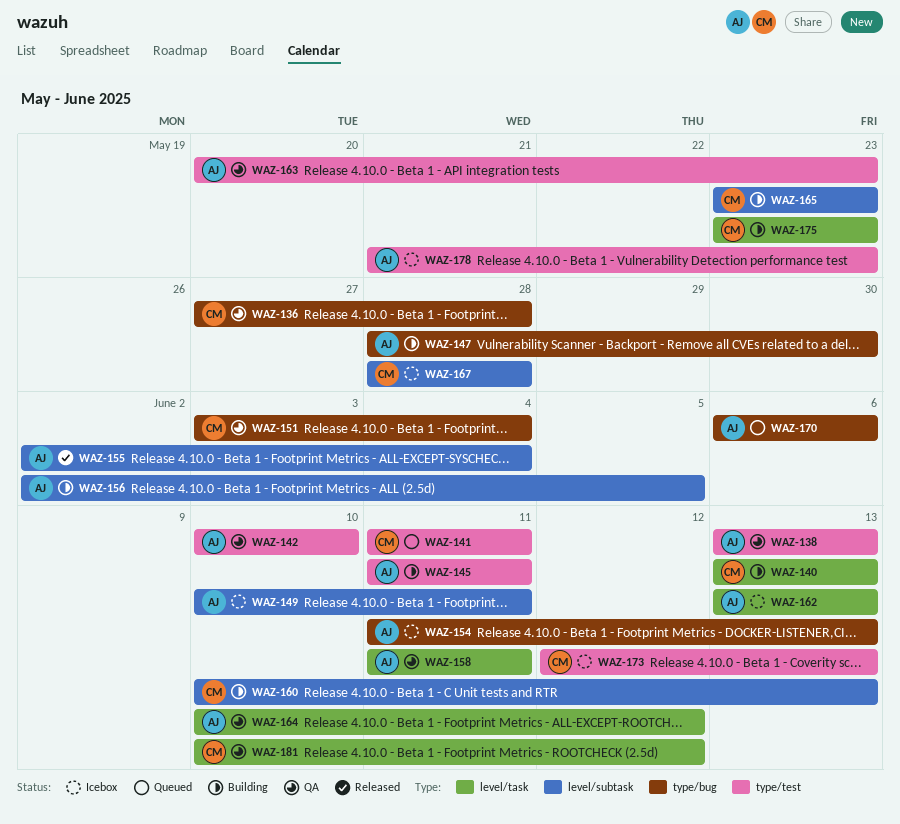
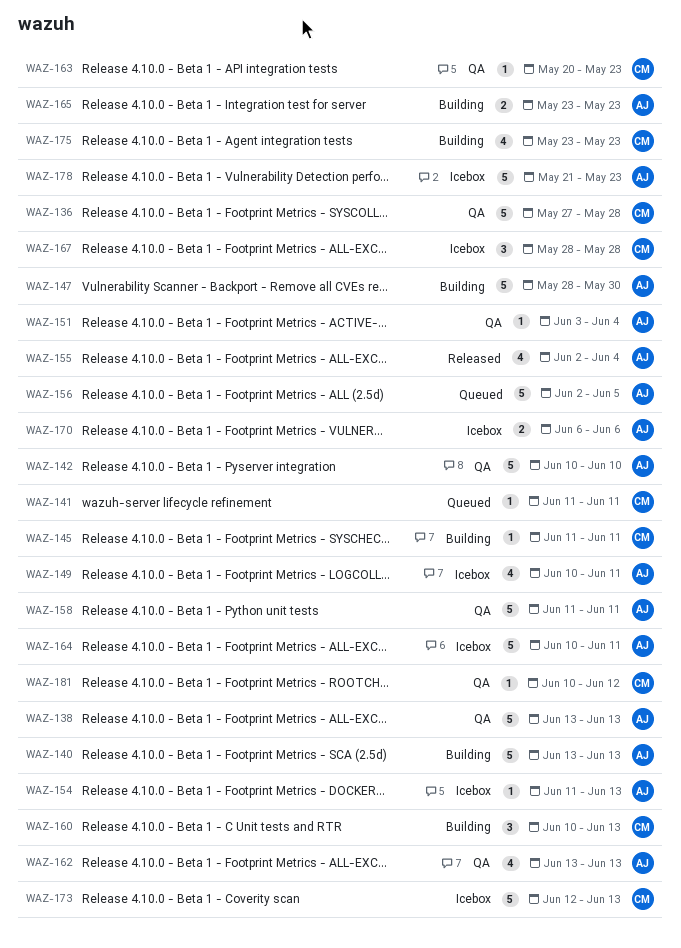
WAZ-140, owner: CM -> AJ
WAZ-145, owner: AJ -> CM
WAZ-151, owner: CM -> AJ
WAZ-156, status: Building -> Queued
WAZ-162, status: Icebox -> QA
WAZ-163, owner: AJ -> CM
WAZ-164, status: QA -> Icebox
WAZ-164, due: Jun 12 -> Jun 11
WAZ-165, owner: CM -> AJ
WAZ-170, status: Queued -> Icebox

